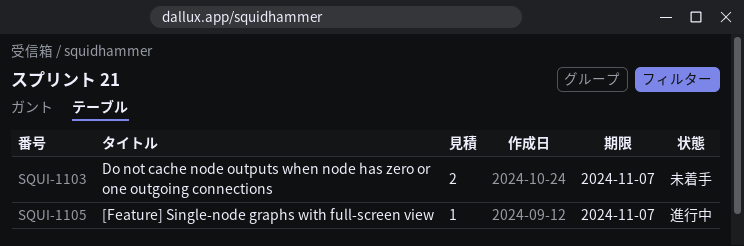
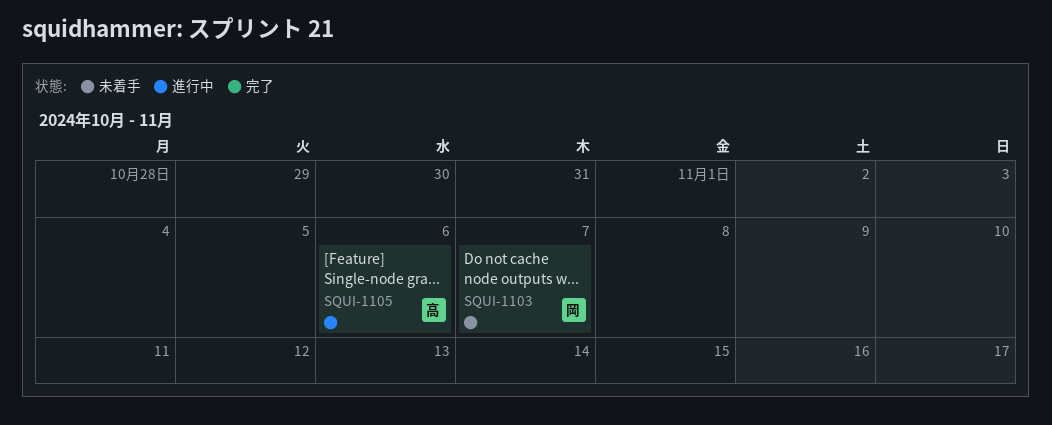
SQUI-1105, due: Nov 7 -> Nov 6

